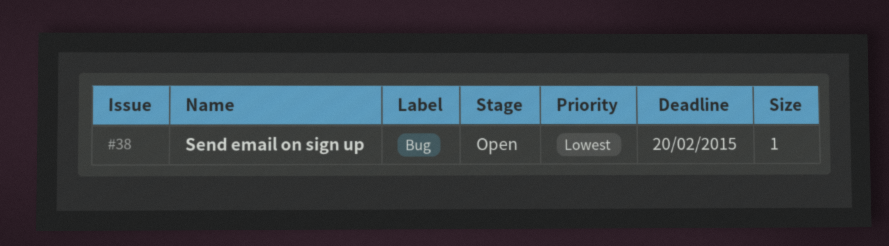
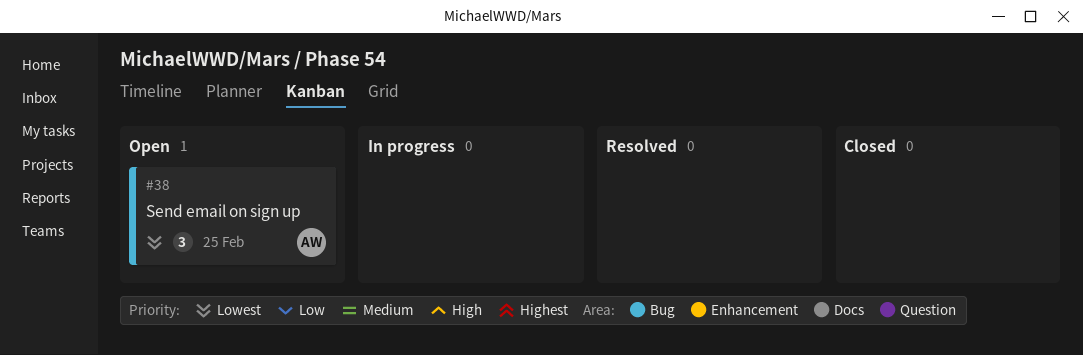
#38, estimate: 1 -> 3
#38, due: Feb 20 -> Feb 25

